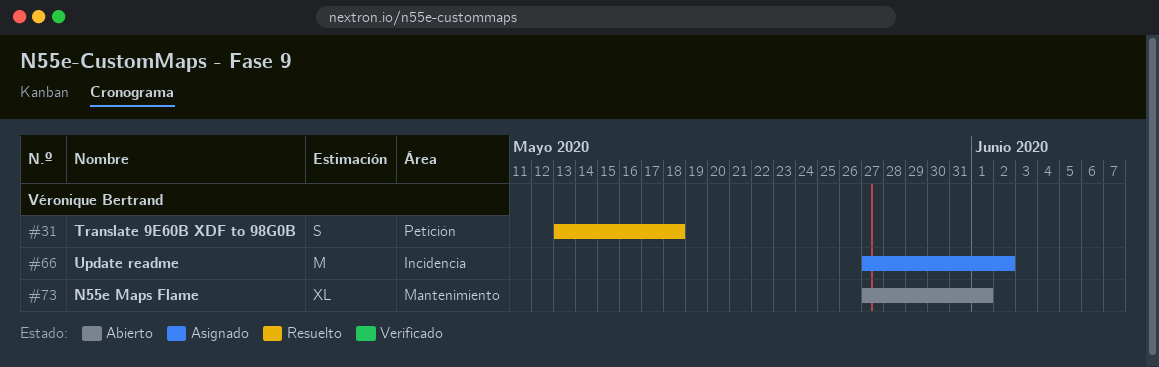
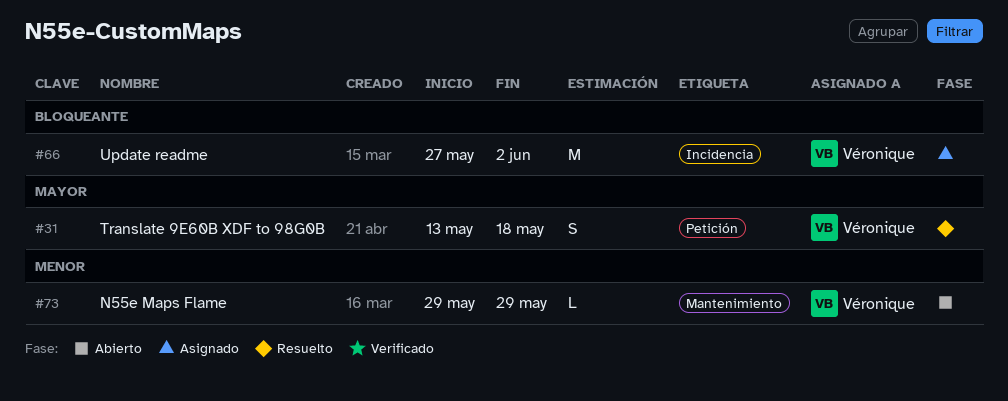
#73, estimate: XL -> L
#73, start: May 27 -> May 29
#73, due: Jun 1 -> May 29

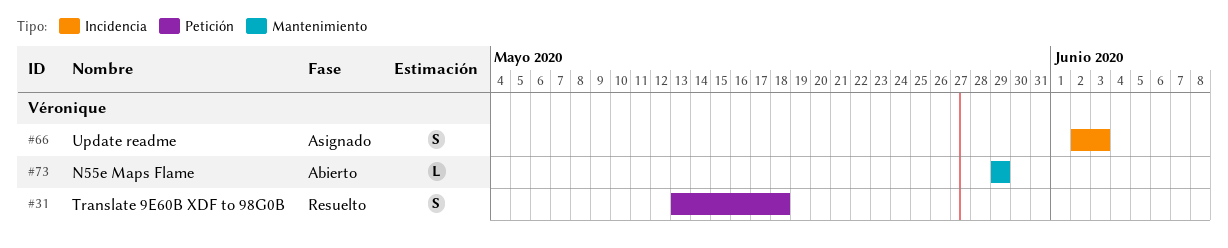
#66, estimate: M -> S
#66, start: May 27 -> Jun 2
#66, due: Jun 2 -> Jun 3

